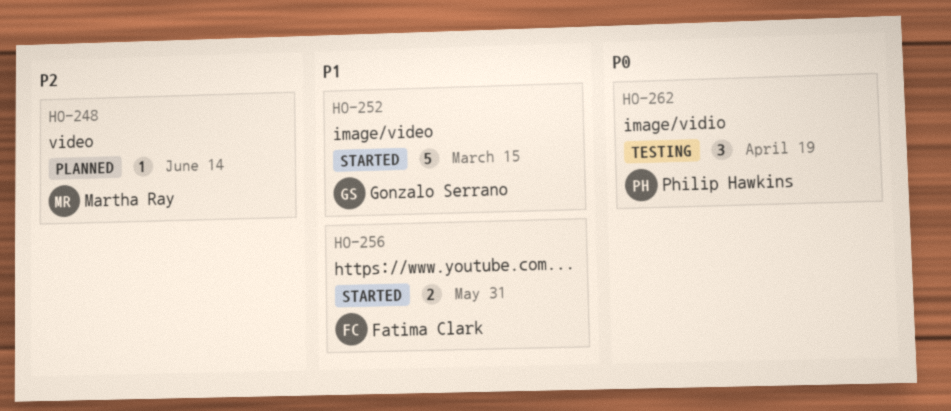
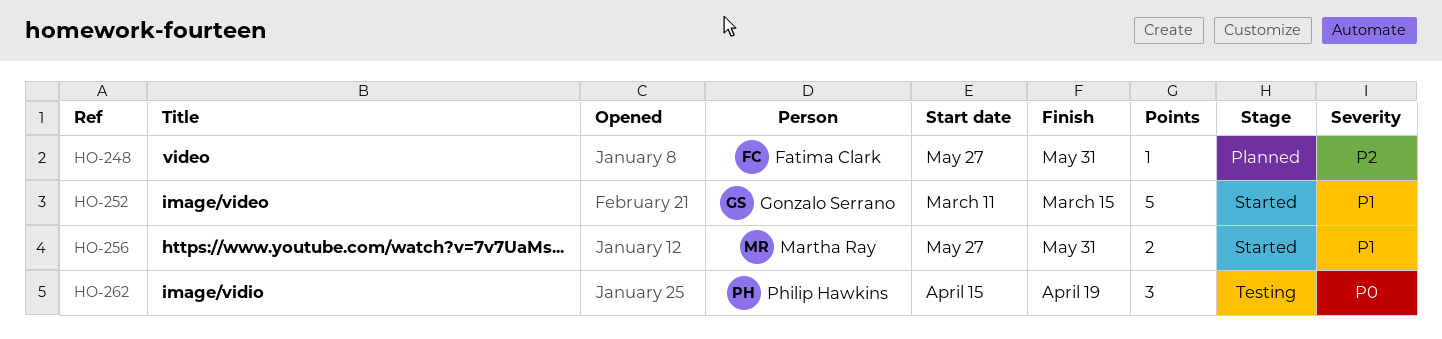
HO-248, owner: Martha Ray -> Fatima Clark
HO-248, due: Jun 14 -> May 31
HO-256, owner: Fatima Clark -> Martha Ray

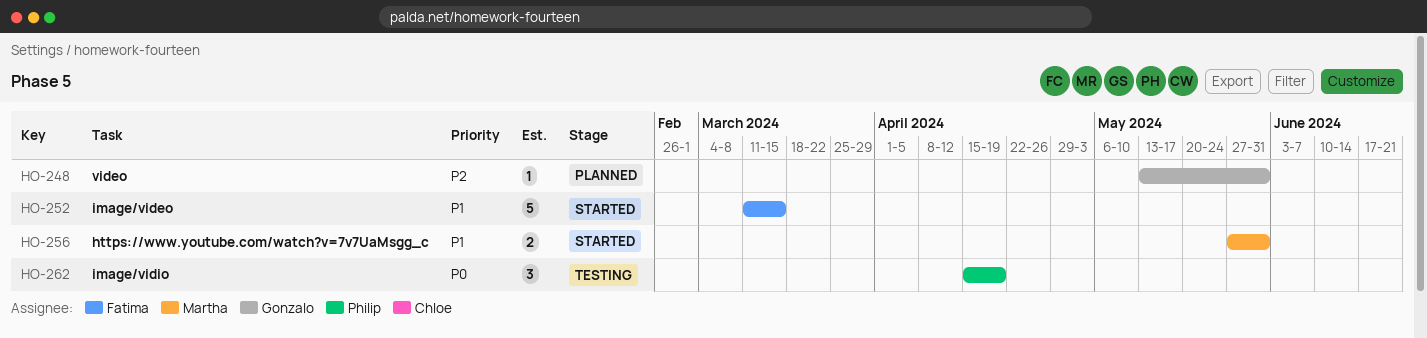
HO-248, owner: Fatima Clark -> Gonzalo Serrano
HO-248, start: May 27 -> May 13
HO-252, owner: Gonzalo Serrano -> Fatima Clark

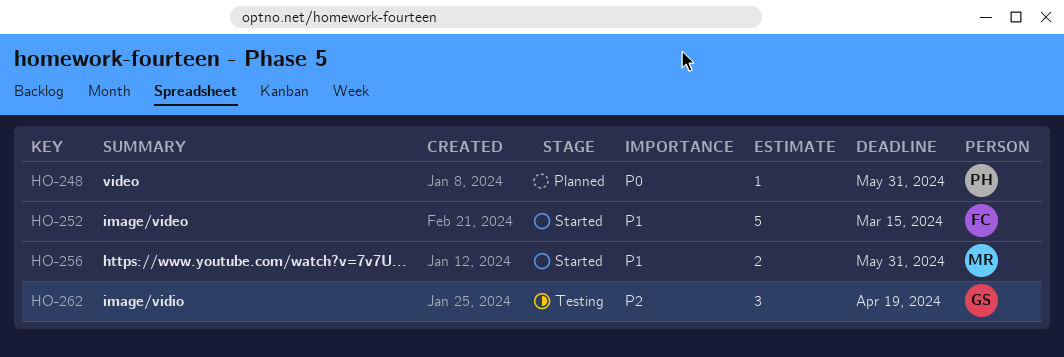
HO-248, owner: Gonzalo -> Philip
HO-248, priority: P2 -> P0
HO-262, owner: Philip -> Gonzalo
HO-262, priority: P0 -> P2

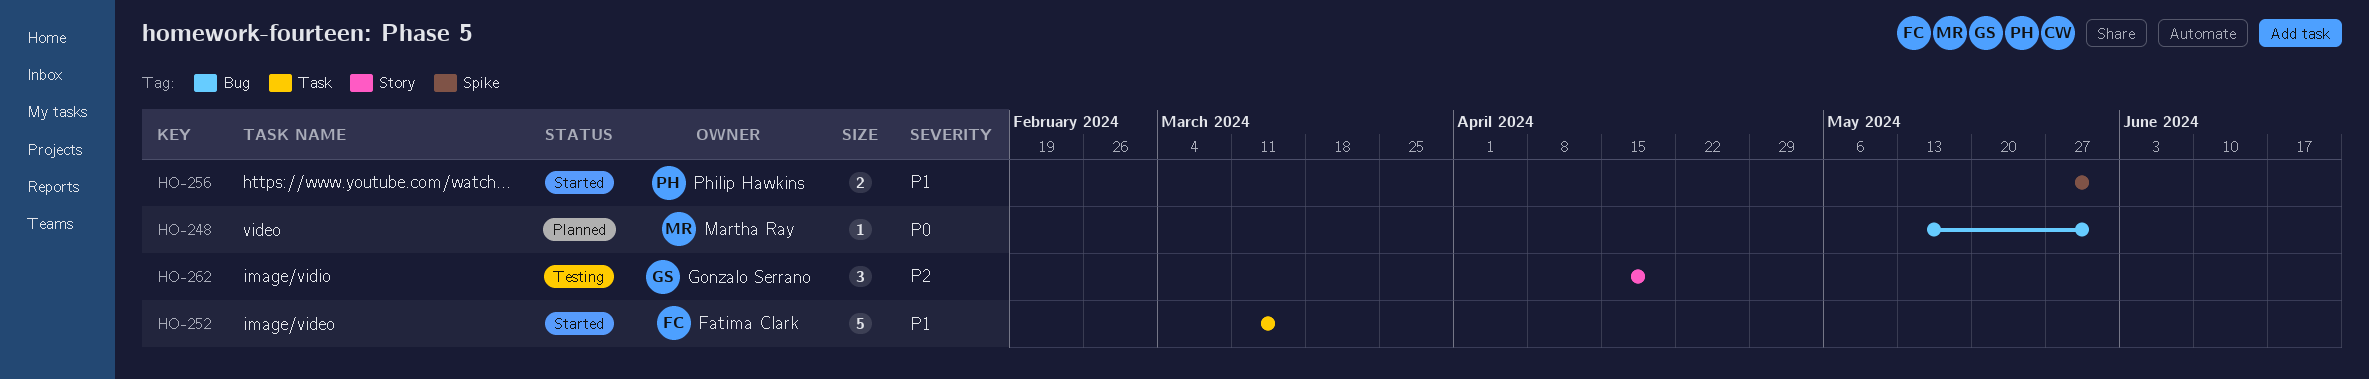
HO-248, owner: Philip Hawkins -> Martha Ray
HO-256, owner: Martha Ray -> Philip Hawkins

